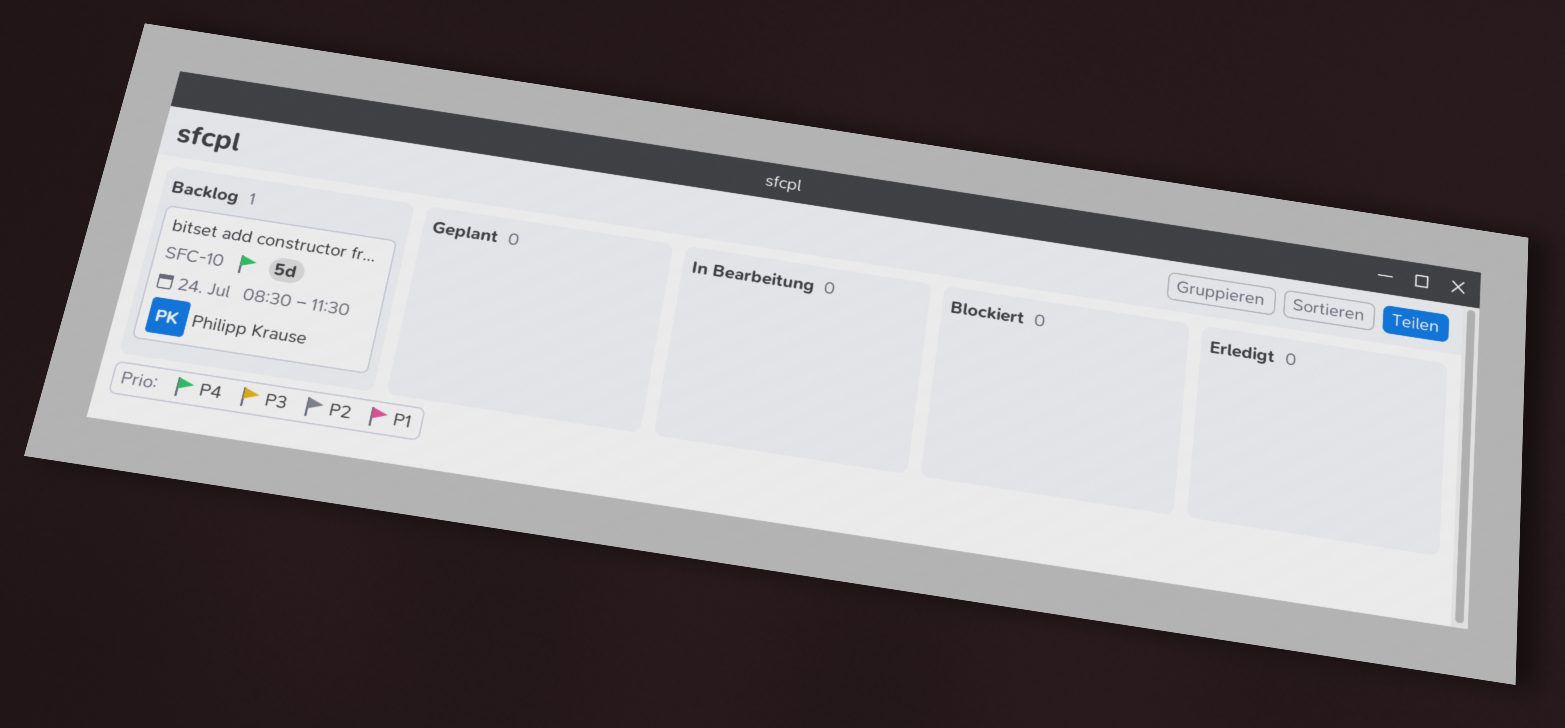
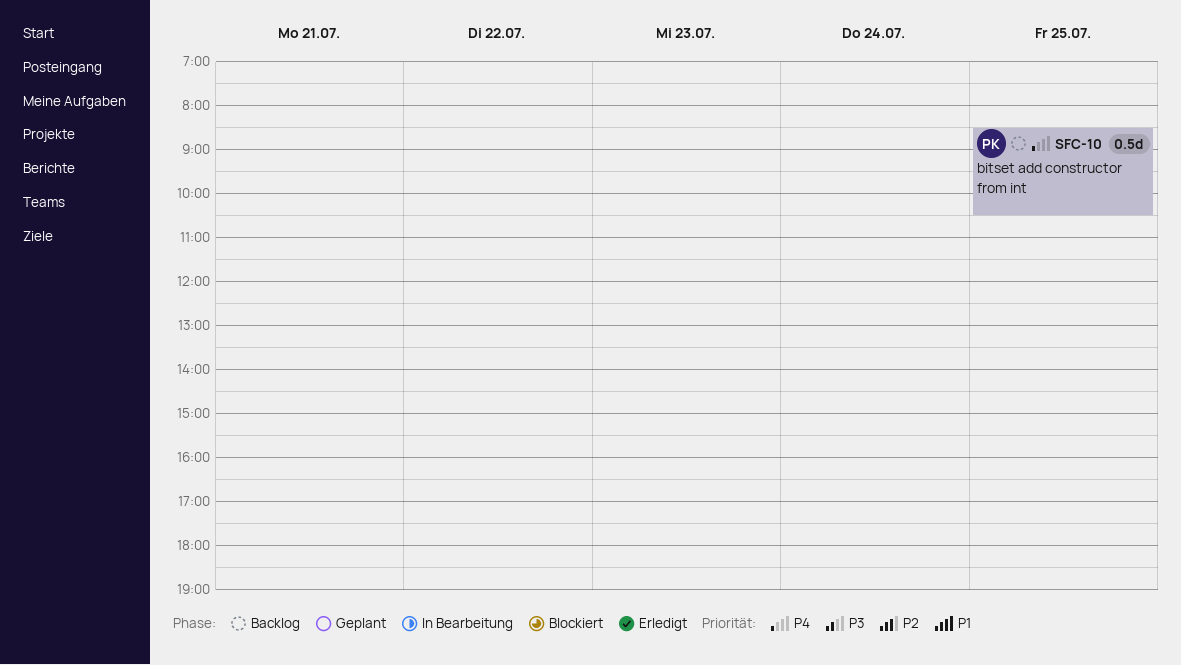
SFC-10, estimate: 5d -> 0.5d
SFC-10, day: Jul 24 -> Jul 25
SFC-10, ends: 11:30 -> 10:30

